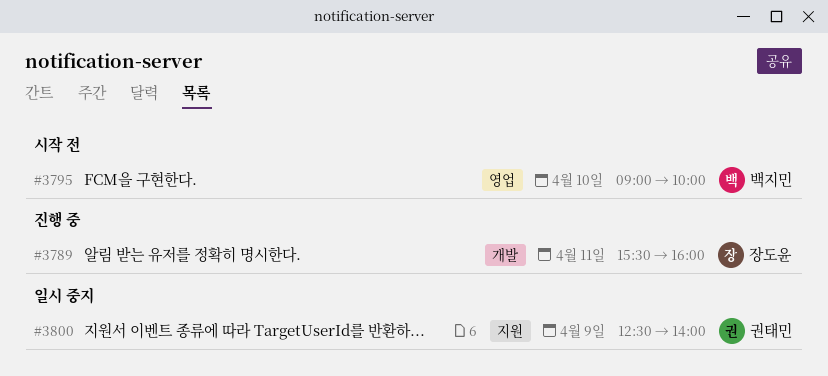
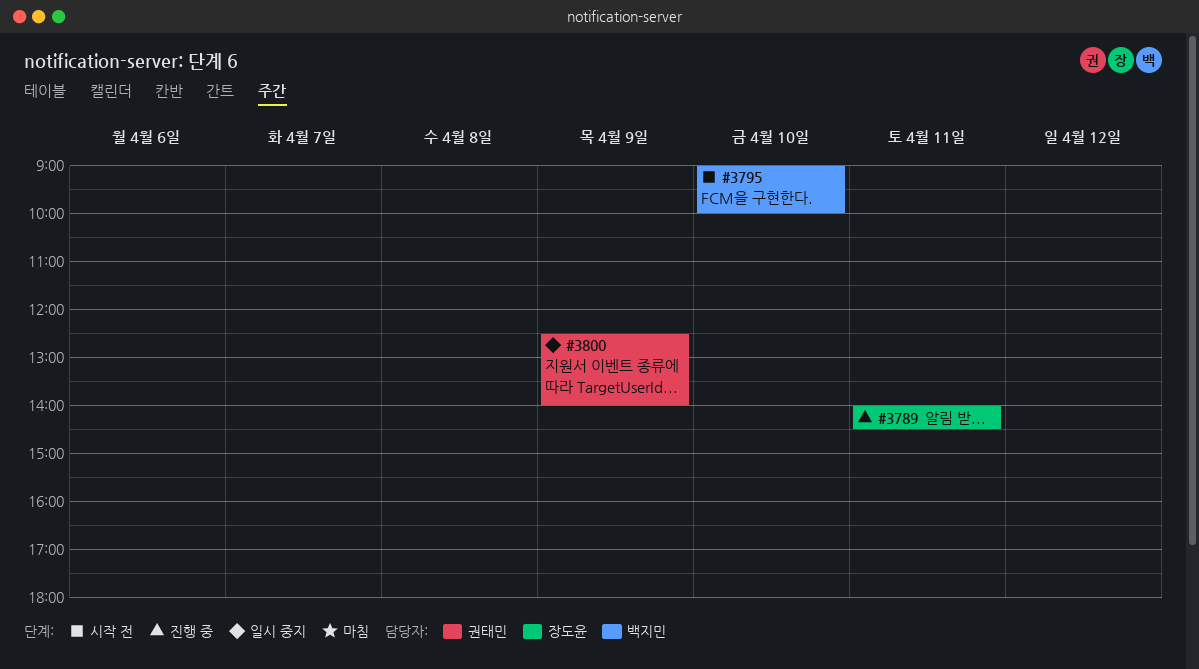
#3789, begins: 15:30 -> 14:00
#3789, ends: 16:00 -> 14:30

